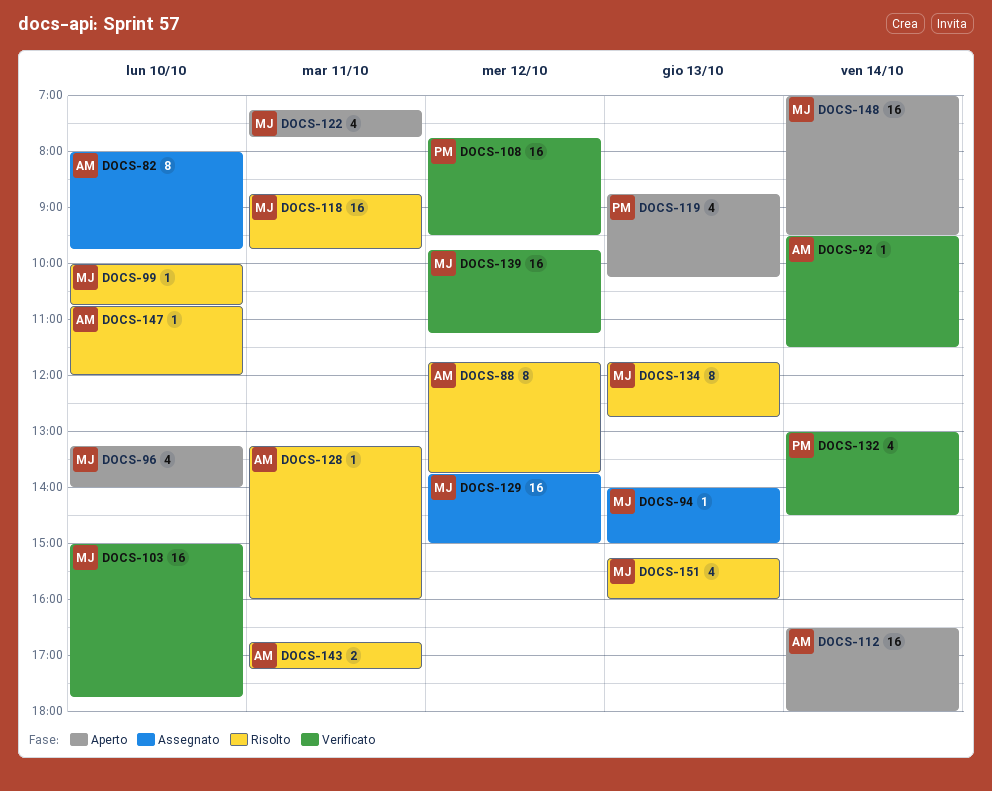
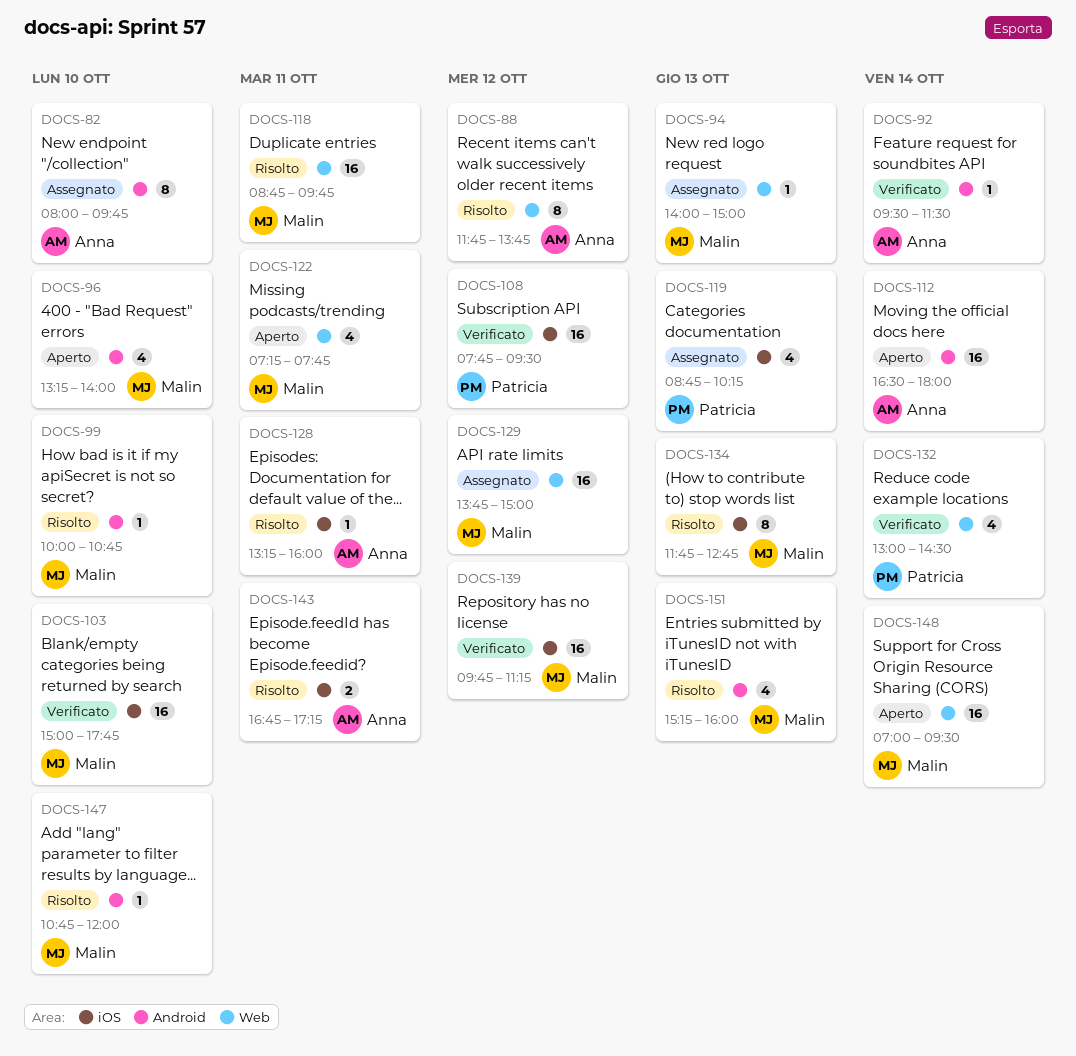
DOCS-119, status: Aperto -> Assegnato
DOCS-147, owner: Anna -> Malin

